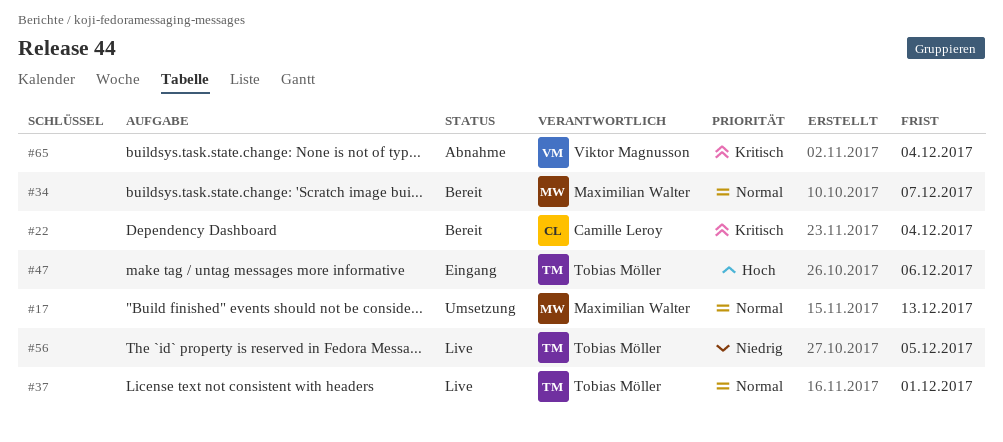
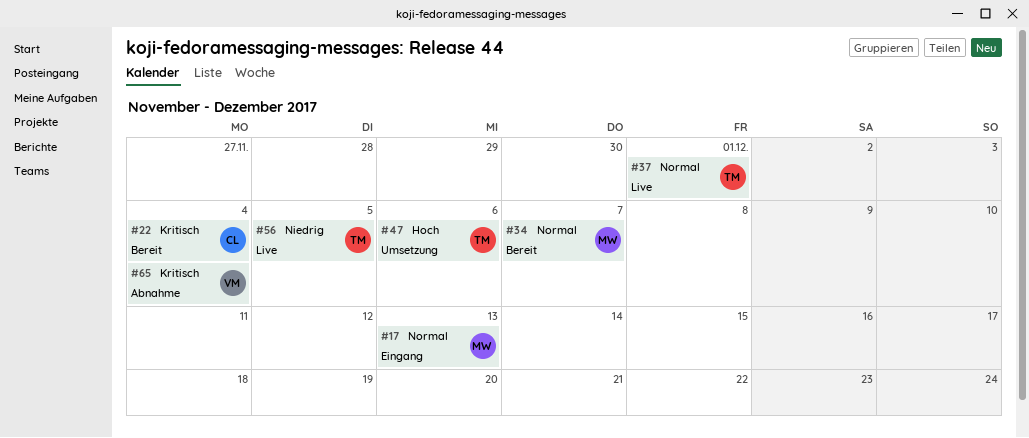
#17, status: Umsetzung -> Eingang
#47, status: Eingang -> Umsetzung

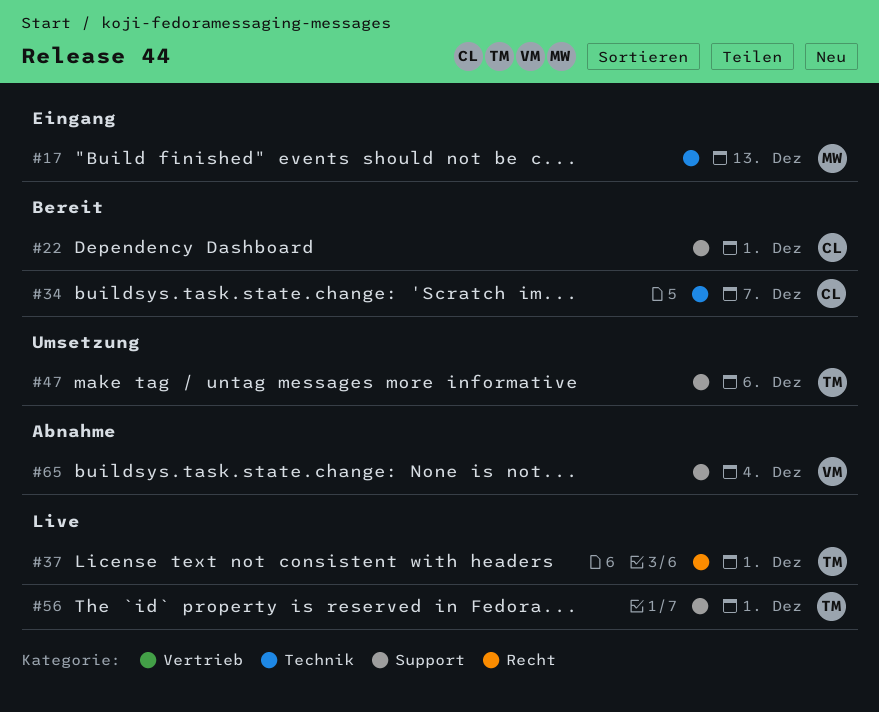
#22, due: Dec 4 -> Dec 1
#34, owner: MW -> CL
#56, due: Dec 5 -> Dec 1

